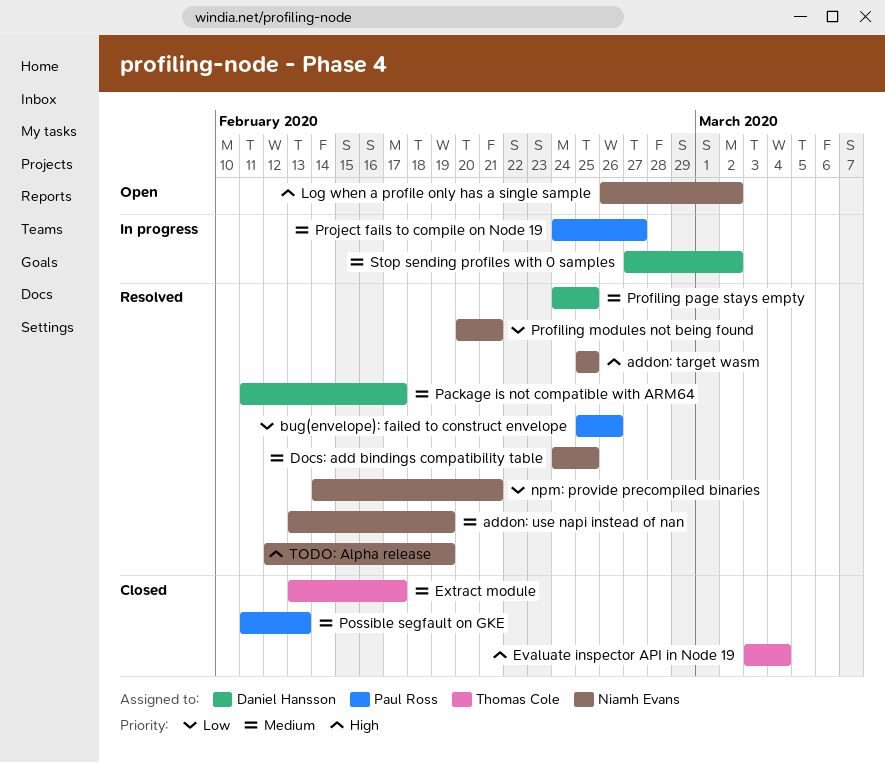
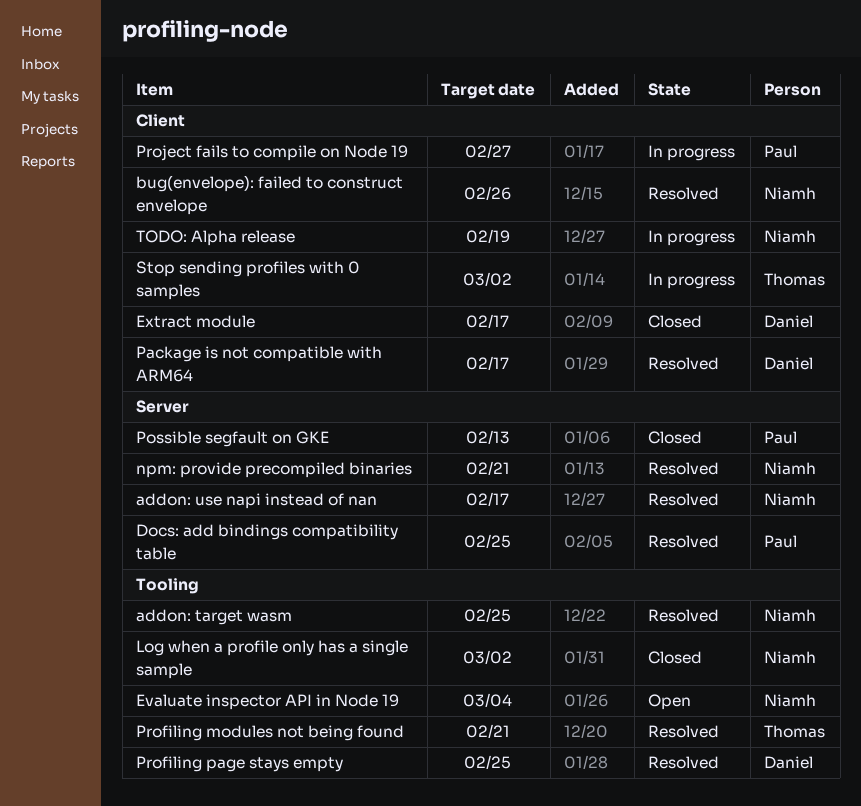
addon: use napi instead of nan, due: Feb 19 -> Feb 17
bug(envelope): failed to construct envelope, owner: Paul Ross -> Niamh Evans
Docs: add bindings compatibility table, owner: Niamh Evans -> Paul Ross
Evaluate inspector API in Node 19, status: Closed -> Open
Evaluate inspector API in Node 19, owner: Thomas Cole -> Niamh Evans
Extract module, owner: Thomas Cole -> Daniel Hansson
Log when a profile only has a single sample, status: Open -> Closed
Profiling modules not being found, owner: Niamh Evans -> Thomas Cole
Stop sending profiles with 0 samples, owner: Daniel Hansson -> Thomas Cole
TODO: Alpha release, status: Resolved -> In progress

